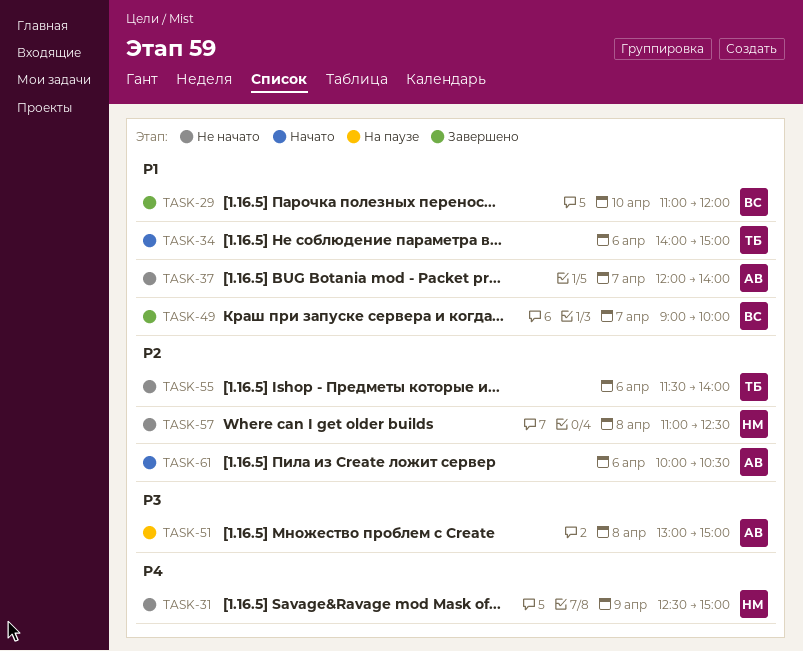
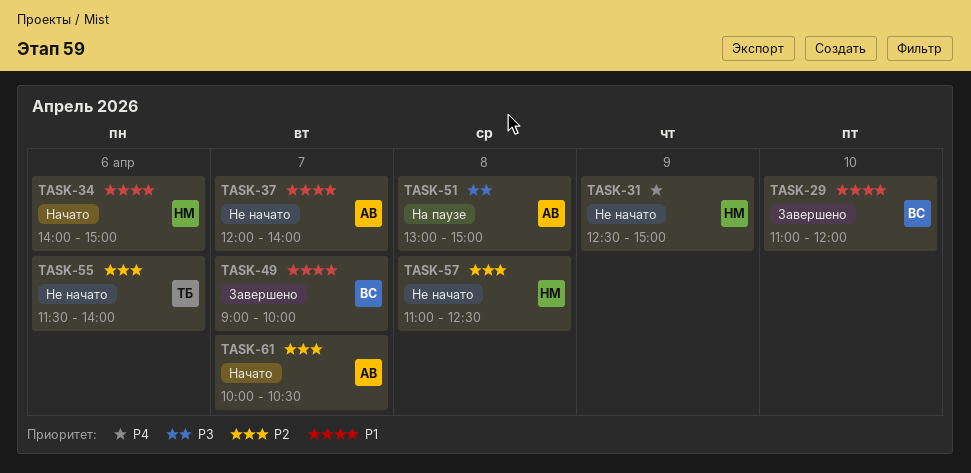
TASK-34, owner: ТБ -> НМ
TASK-61, day: Apr 6 -> Apr 7

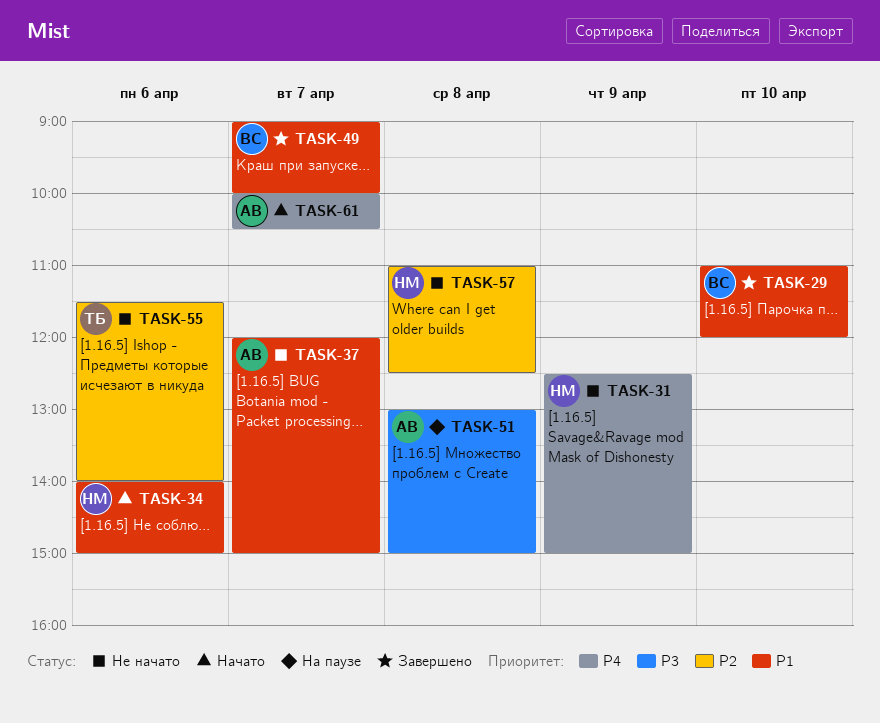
TASK-37, ends: 14:00 -> 15:00
TASK-61, priority: P2 -> P4

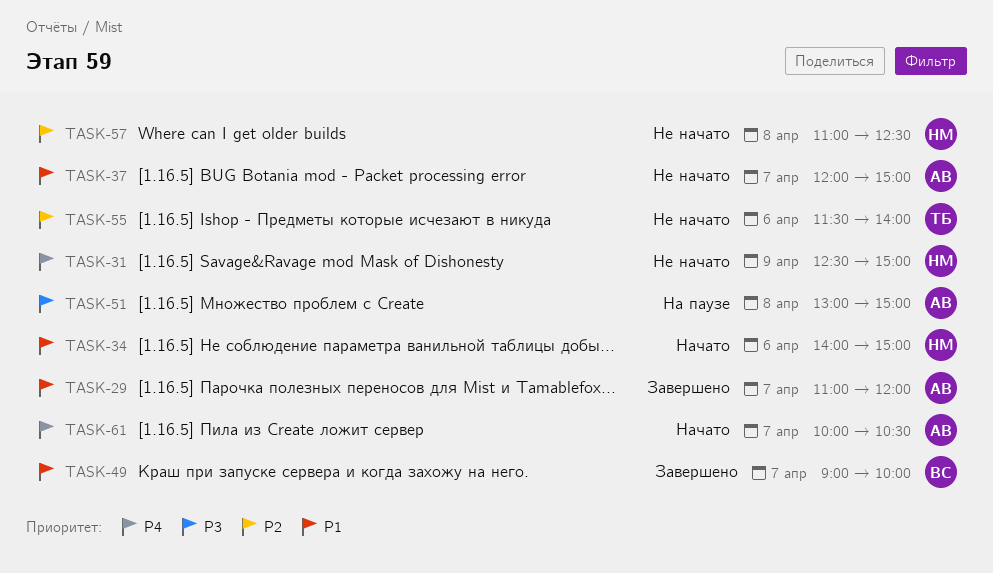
TASK-29, owner: ВС -> АВ
TASK-29, day: Apr 10 -> Apr 7

